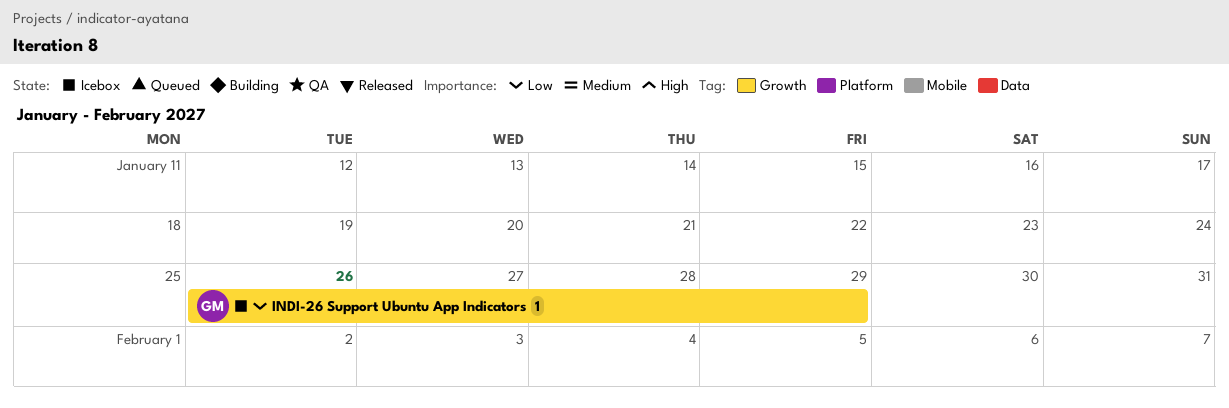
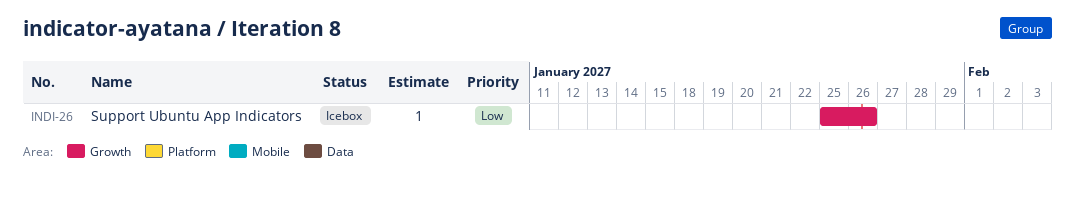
INDI-26, start: Jan 26 -> Jan 25
INDI-26, due: Jan 29 -> Jan 26

